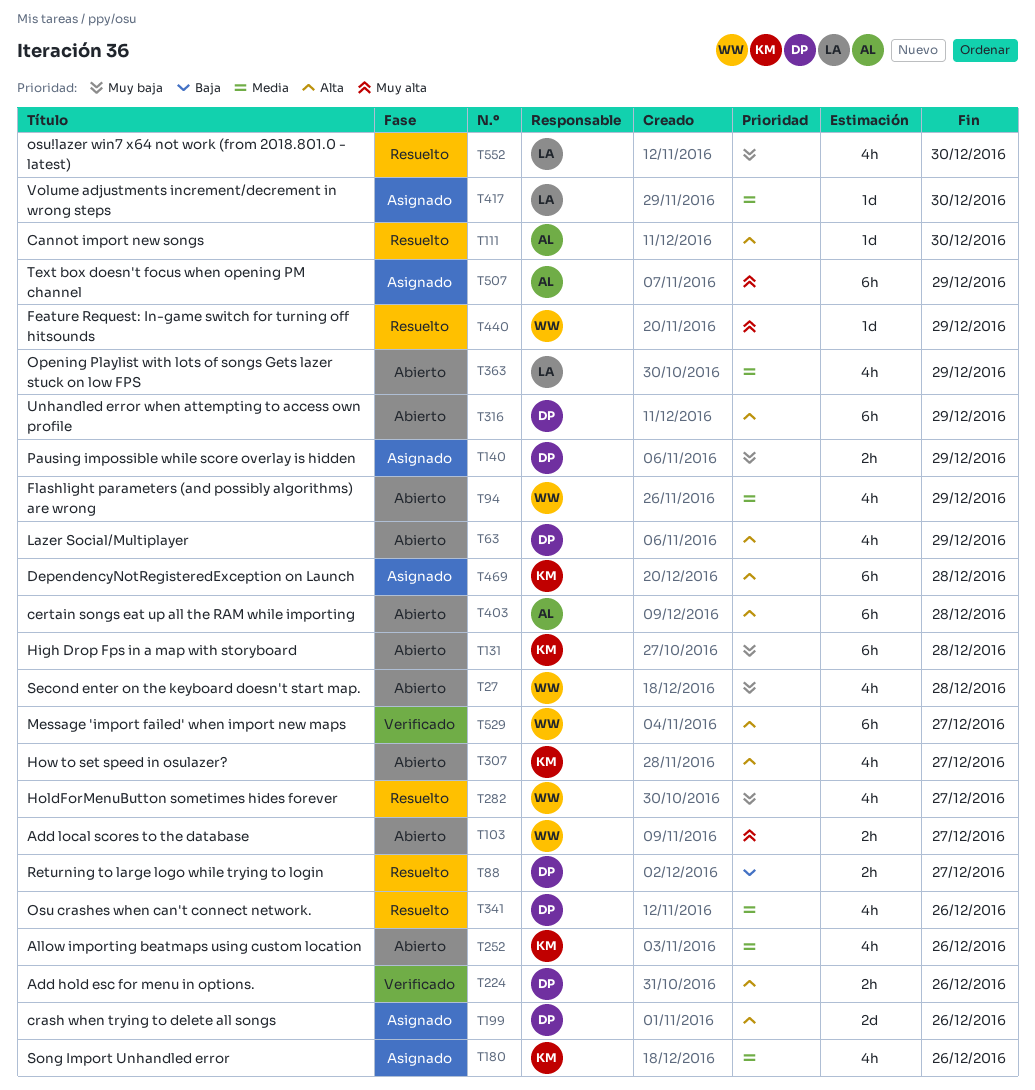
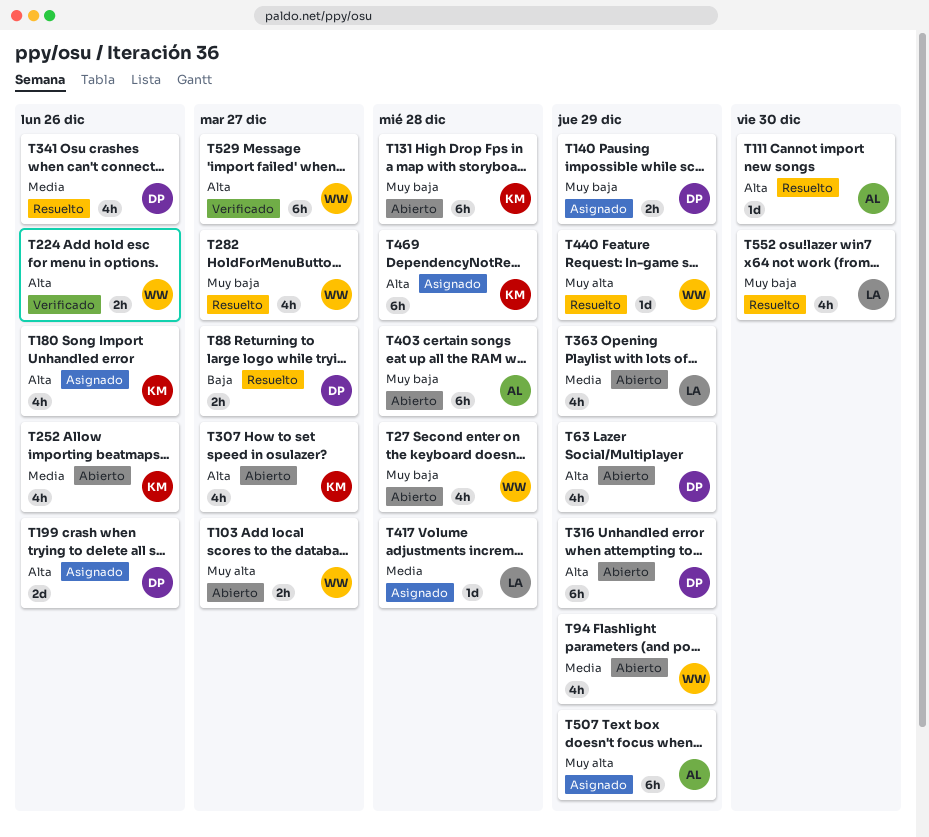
T180, priority: Media -> Alta
T224, owner: DP -> WW
T403, priority: Alta -> Muy baja
T417, due: Dec 30 -> Dec 28

